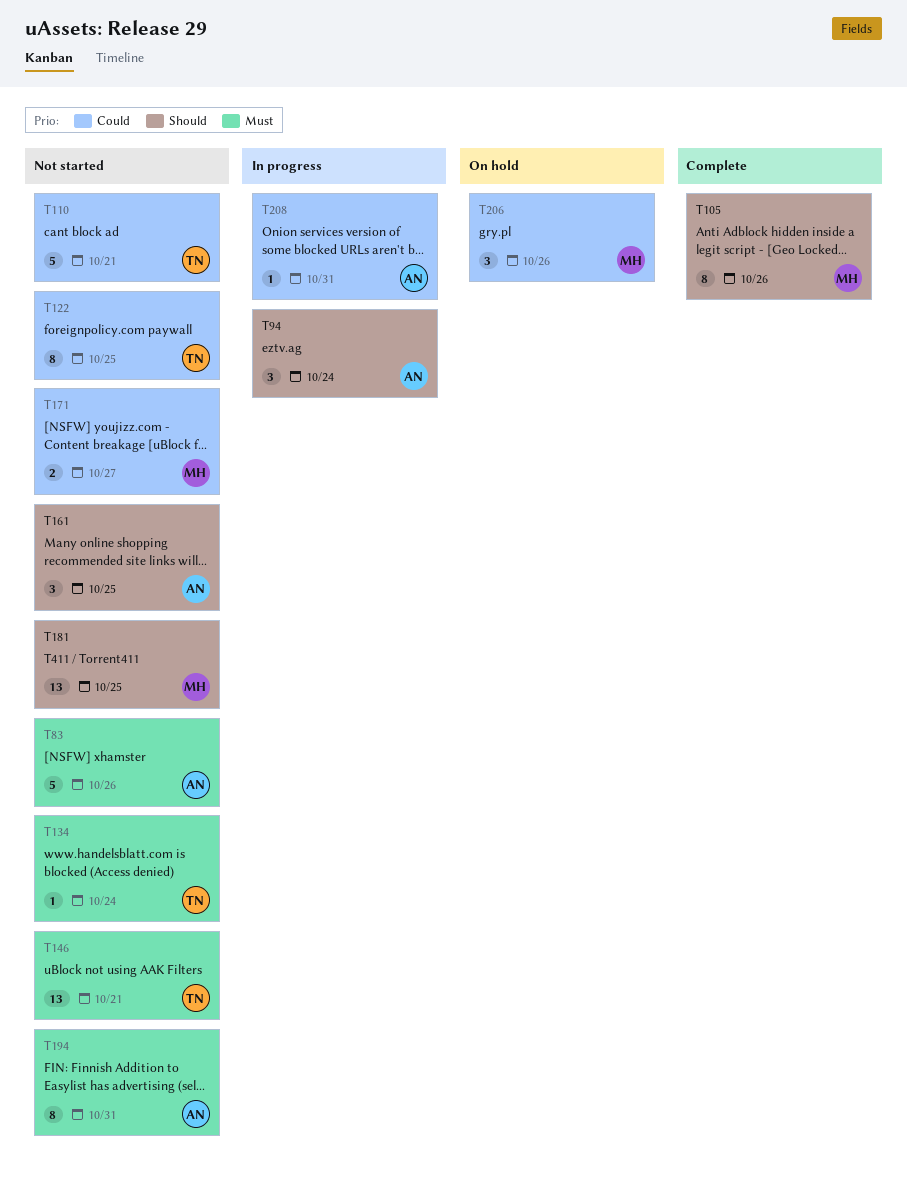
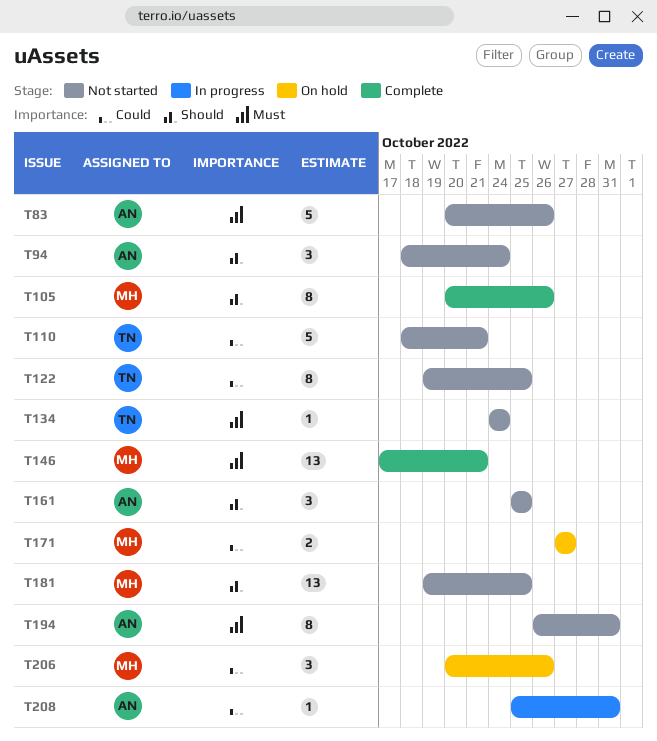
T94, status: In progress -> Not started
T146, status: Not started -> Complete
T146, owner: TN -> MH
T171, status: Not started -> On hold

